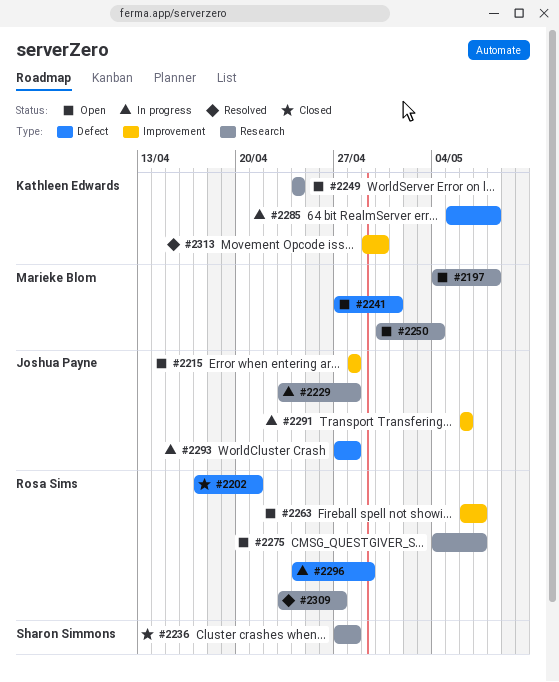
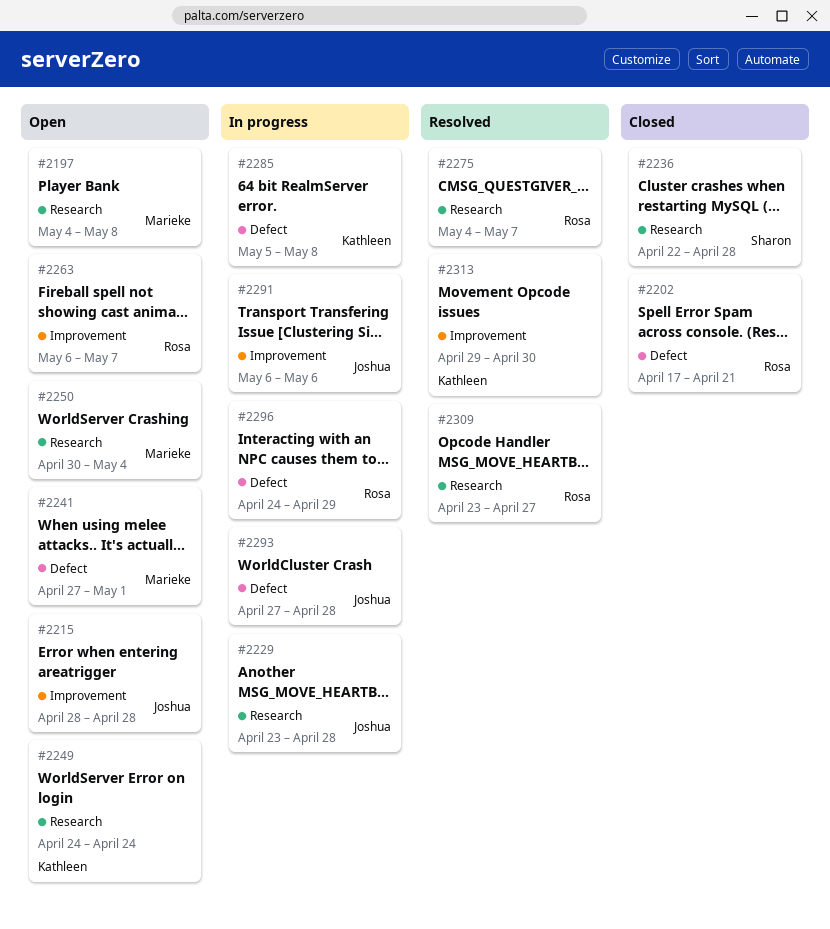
#2236, start: Apr 27 -> Apr 22
#2275, status: Open -> Resolved

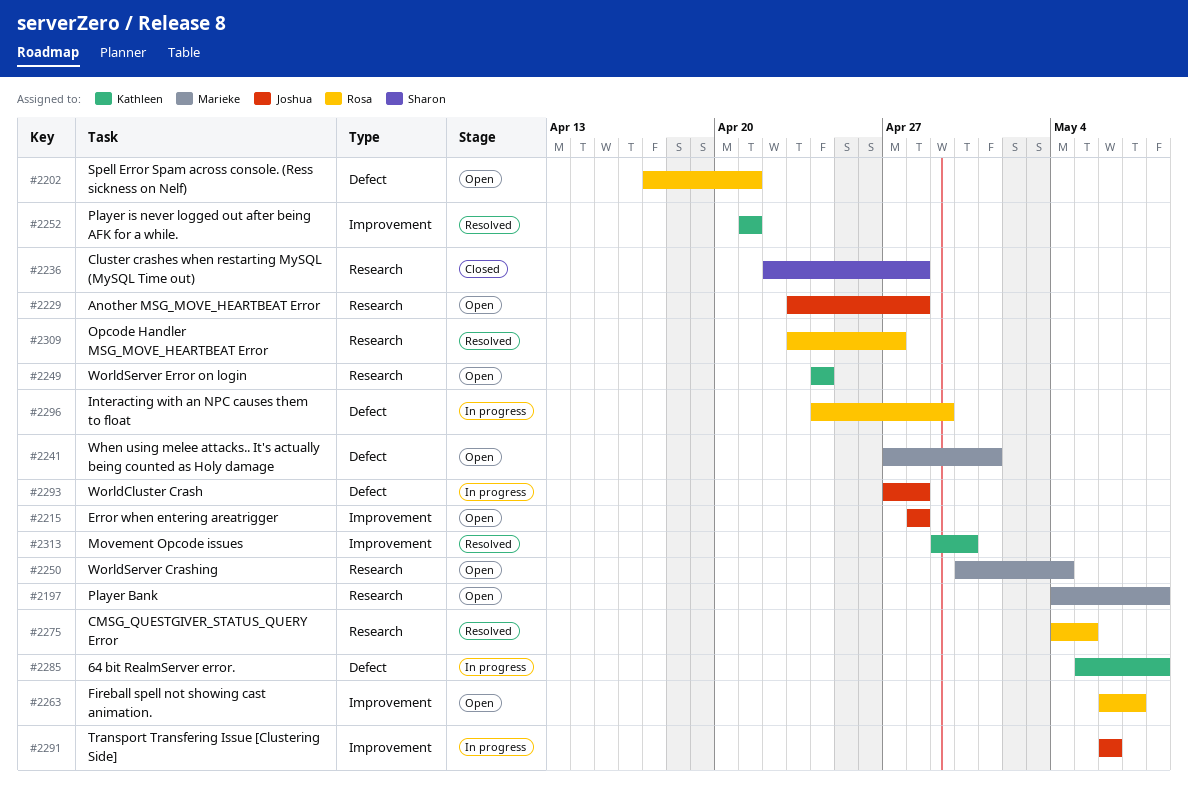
#2202, status: Closed -> Open
#2229, status: In progress -> Open
#2252: none -> present
#2275, due: May 7 -> May 5

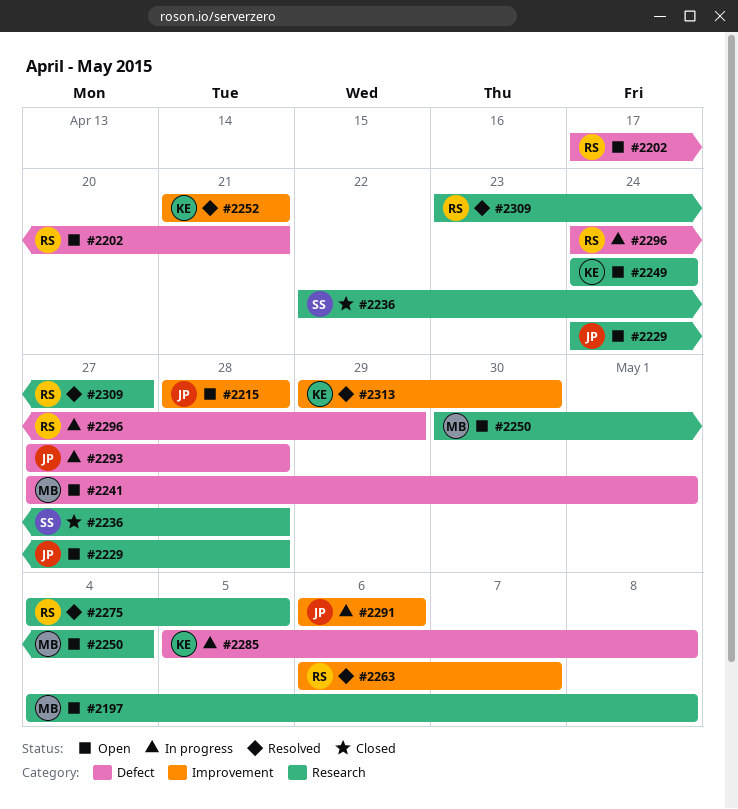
#2229, start: Apr 23 -> Apr 24
#2263, status: Open -> Resolved

